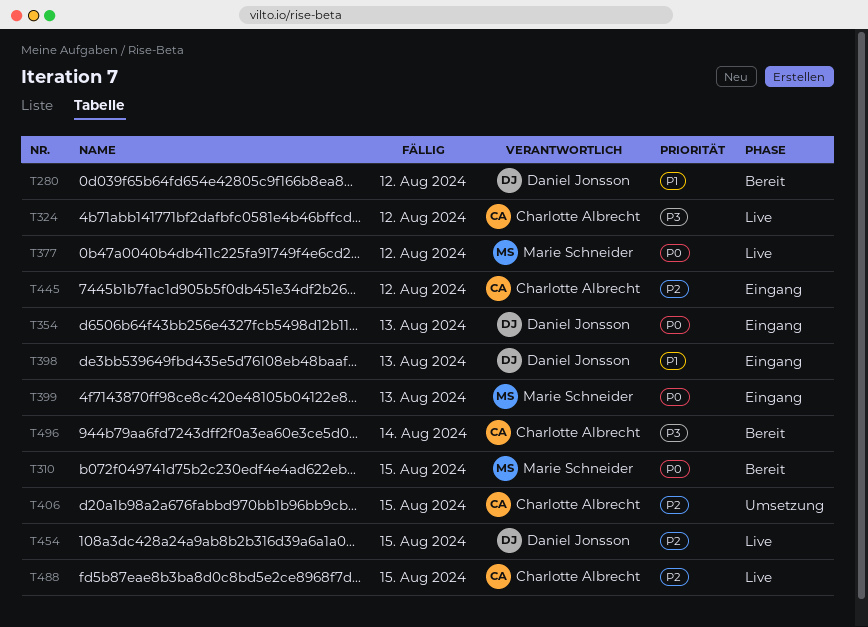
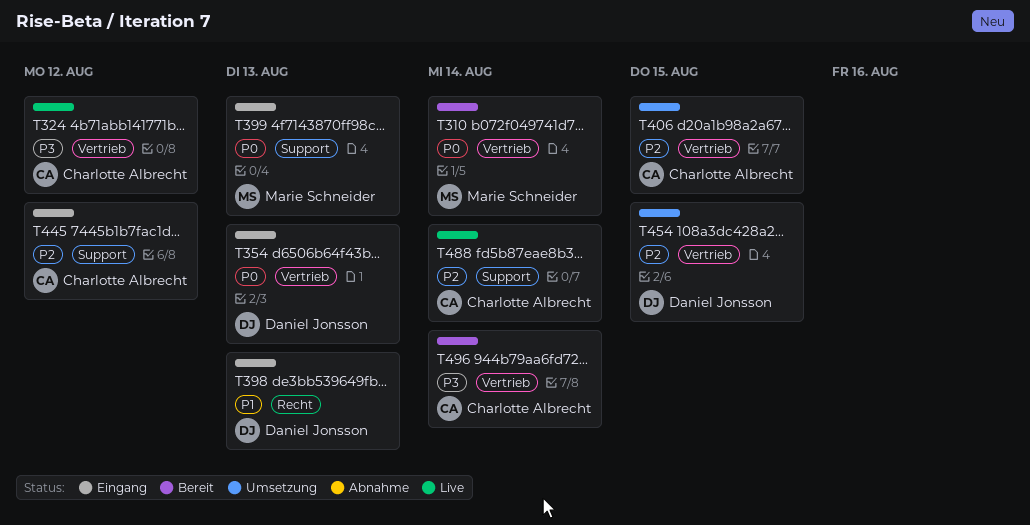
T280: present -> none
T310, due: Aug 15 -> Aug 14
T377: present -> none
T454, status: Live -> Umsetzung
T488, due: Aug 15 -> Aug 14

